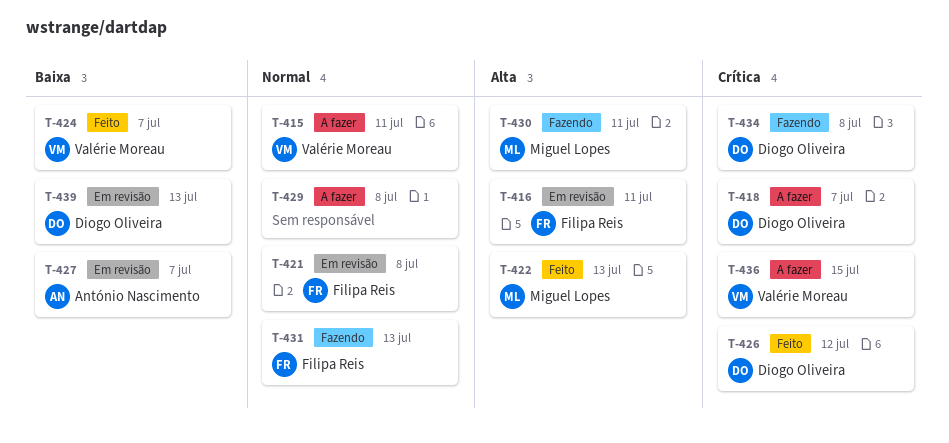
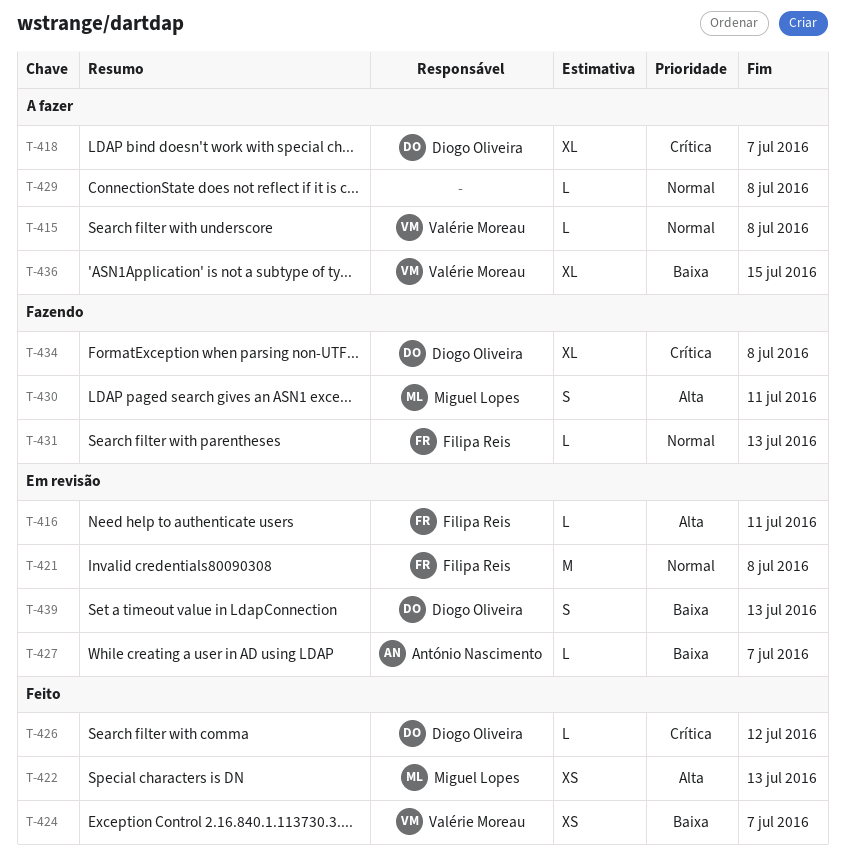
T-415, due: Jul 11 -> Jul 8
T-436, priority: Crítica -> Baixa

